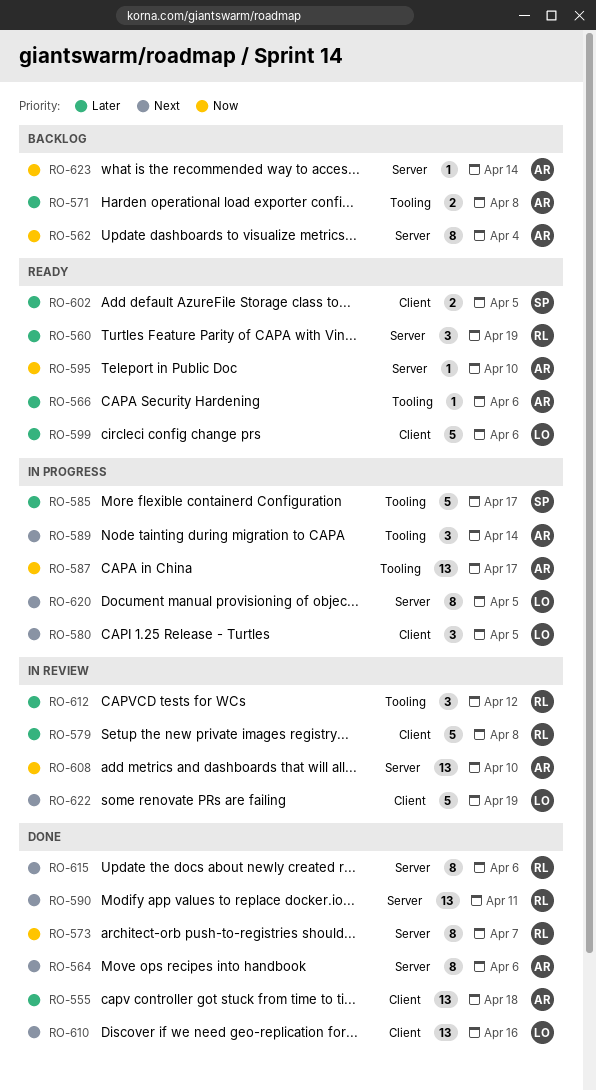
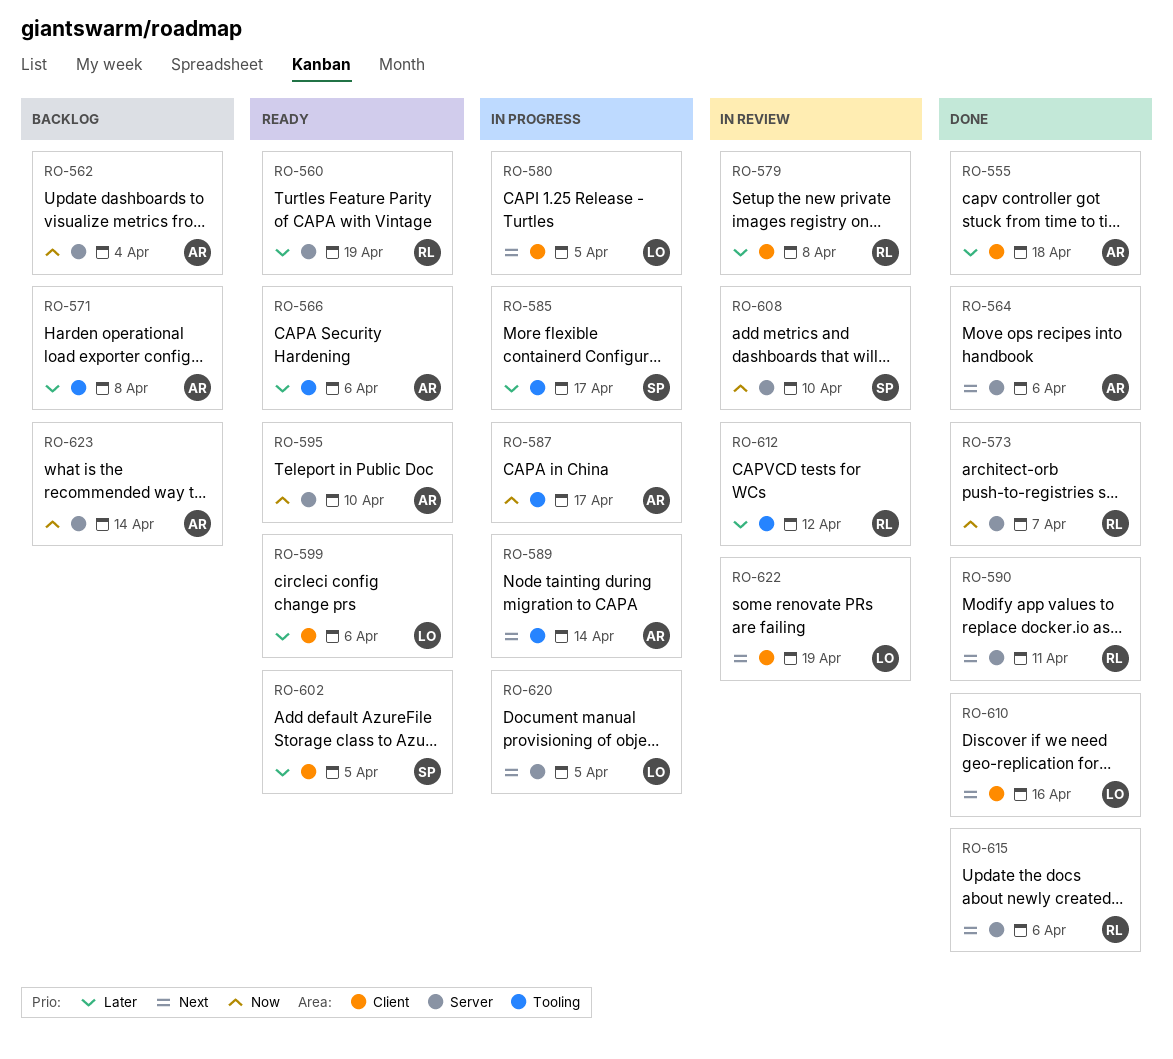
RO-608, owner: AR -> SP

